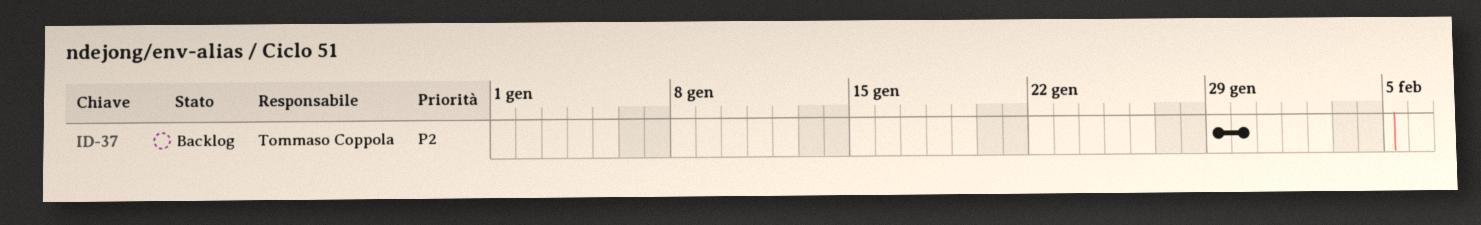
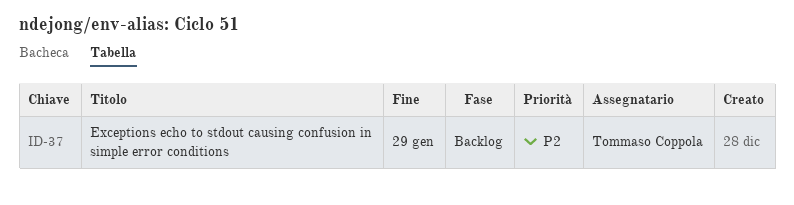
ID-37, due: Jan 30 -> Jan 29

